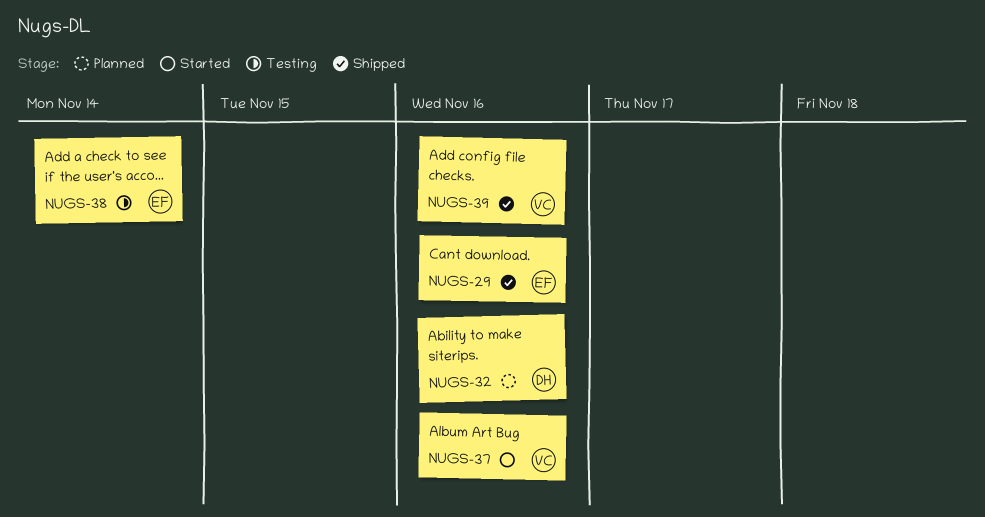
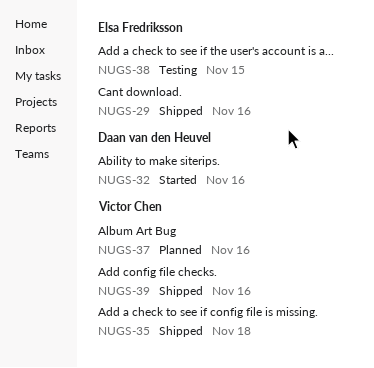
NUGS-32, status: Planned -> Started
NUGS-35: none -> present
NUGS-37, status: Started -> Planned
NUGS-38, due: Nov 14 -> Nov 15

